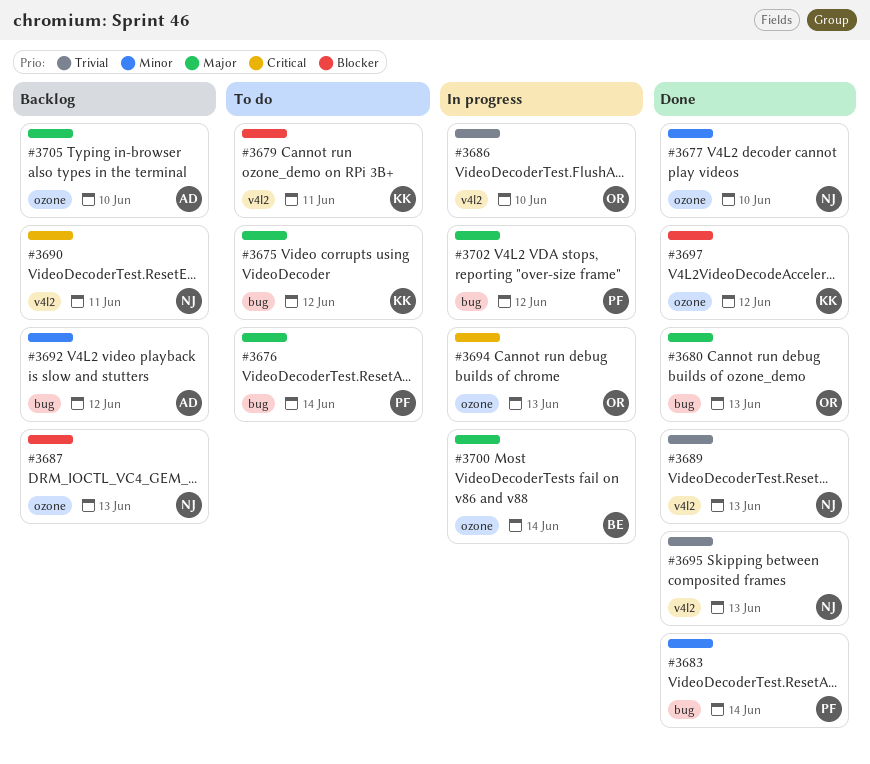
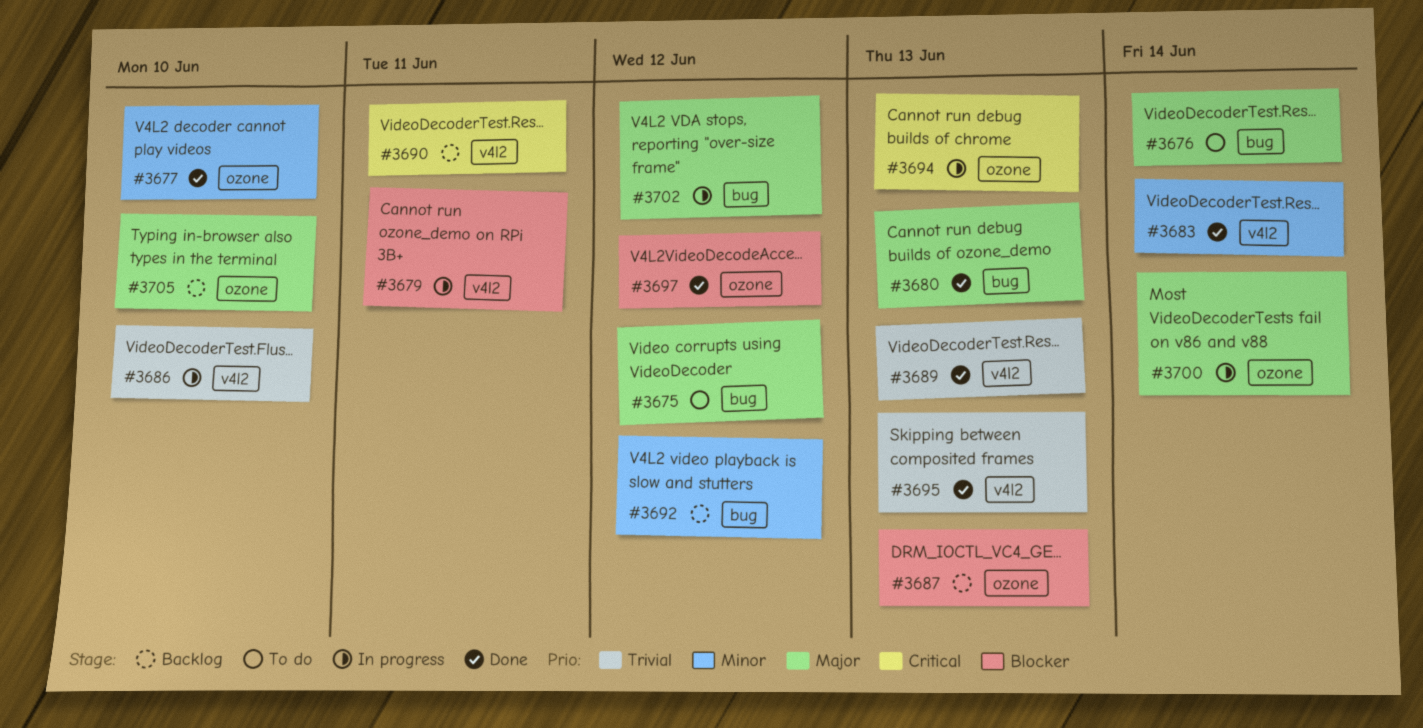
#3679, status: To do -> In progress
#3683, label: bug -> v4l2

